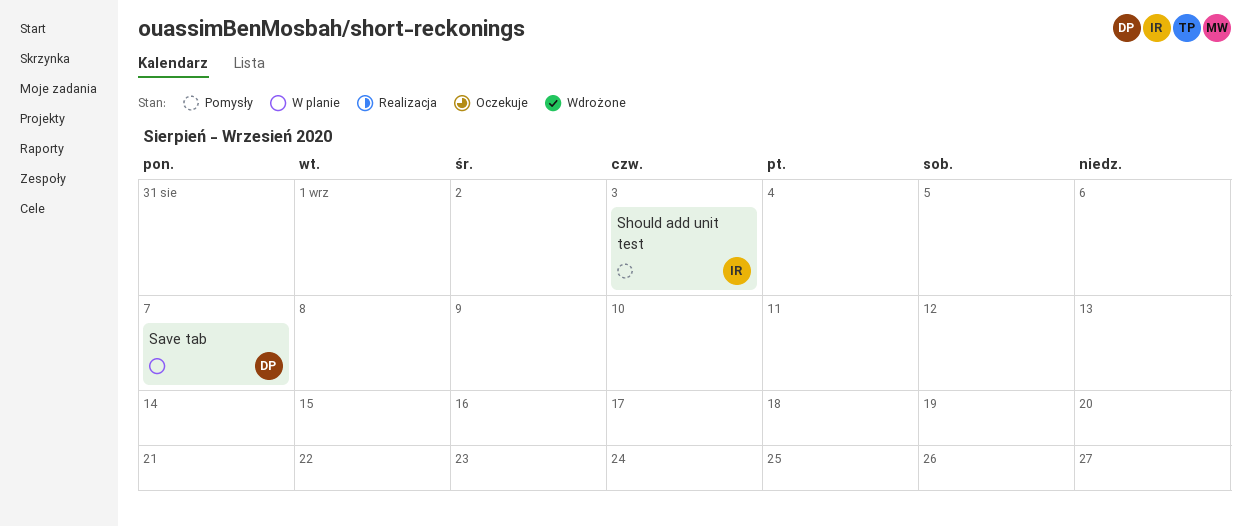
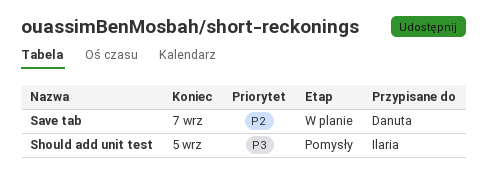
Should add unit test, due: Sep 3 -> Sep 5

